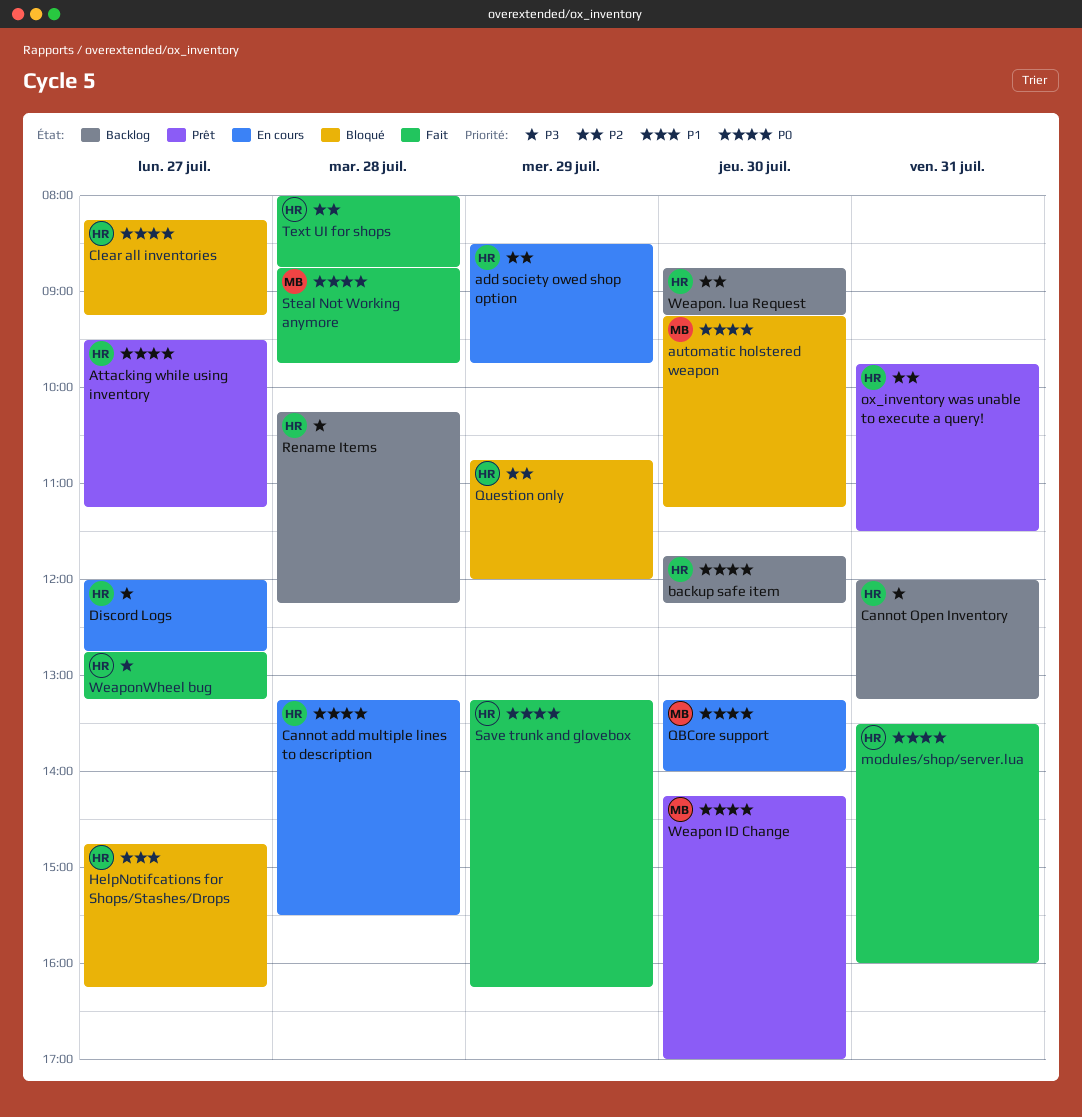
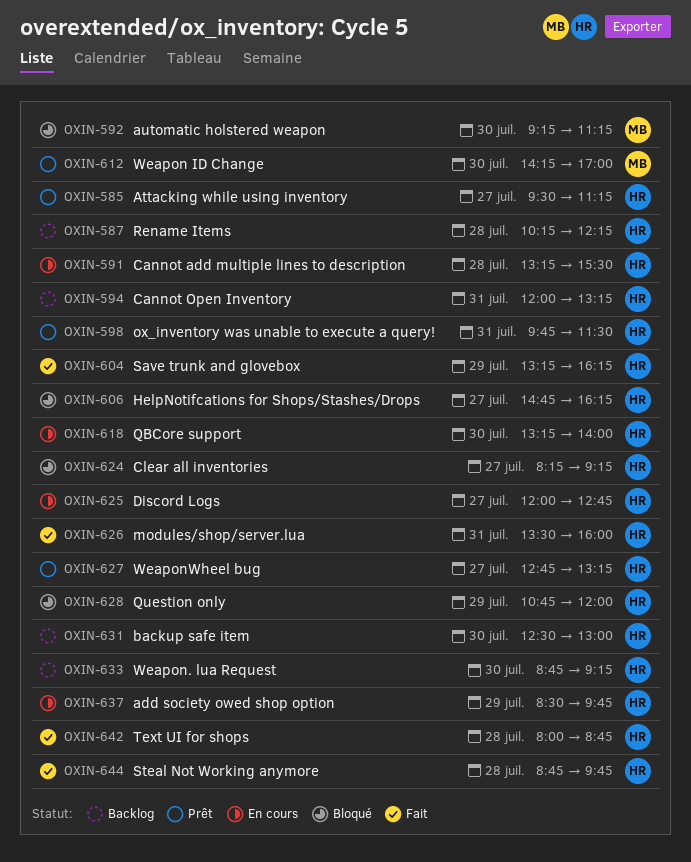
backup safe item, begins: 11:45 -> 12:30
backup safe item, ends: 12:15 -> 13:00
QBCore support, owner: MB -> HR
Steal Not Working anymore, owner: MB -> HR
WeaponWheel bug, status: Fait -> Prêt

